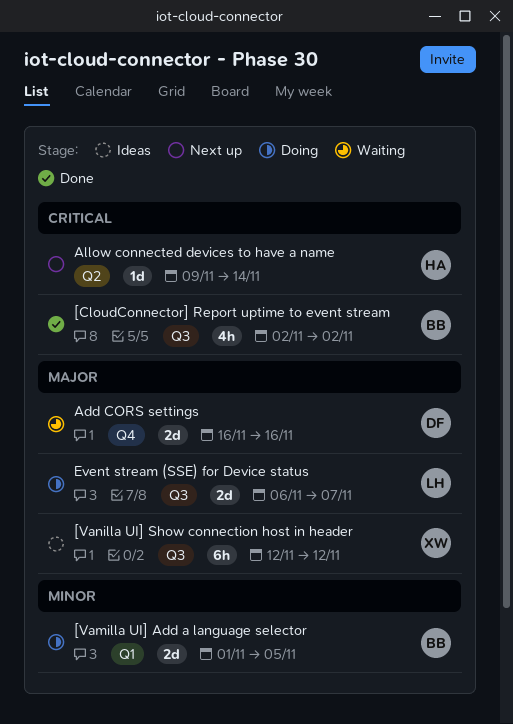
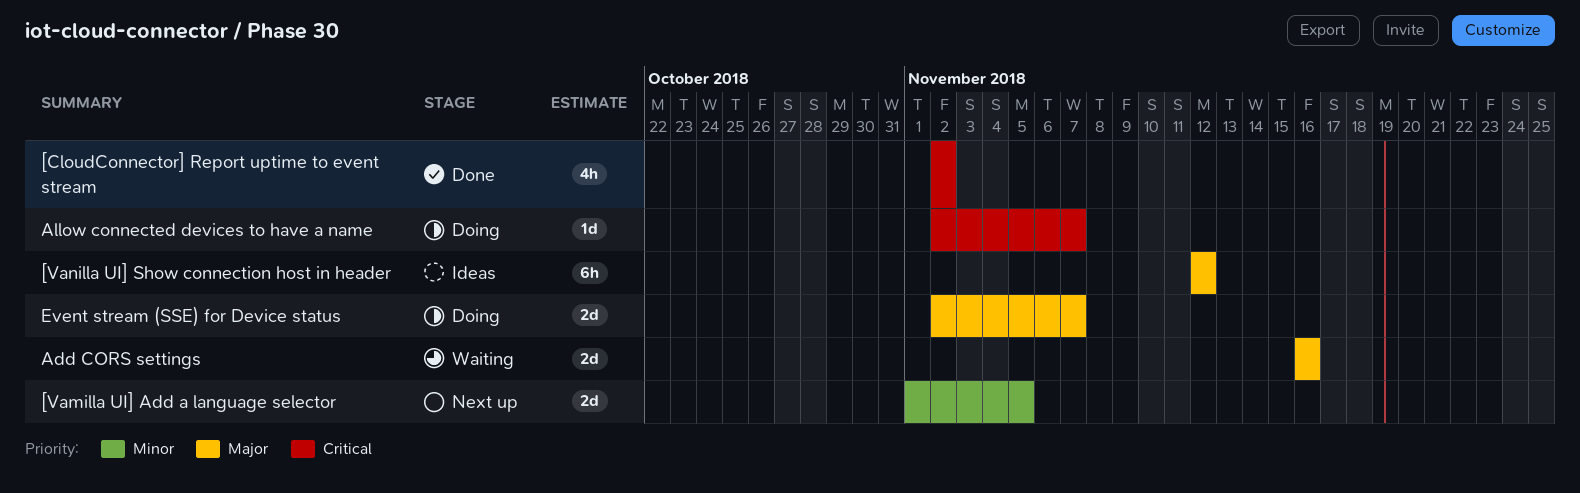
[Vamilla UI] Add a language selector, status: Doing -> Next up
Allow connected devices to have a name, status: Next up -> Doing
Allow connected devices to have a name, start: Nov 9 -> Nov 2
Allow connected devices to have a name, due: Nov 14 -> Nov 7
Event stream (SSE) for Device status, start: Nov 6 -> Nov 2

